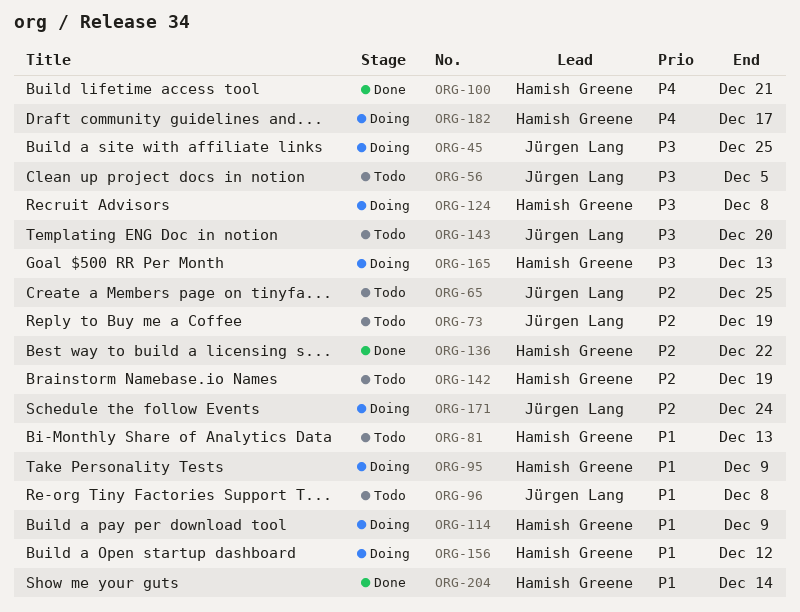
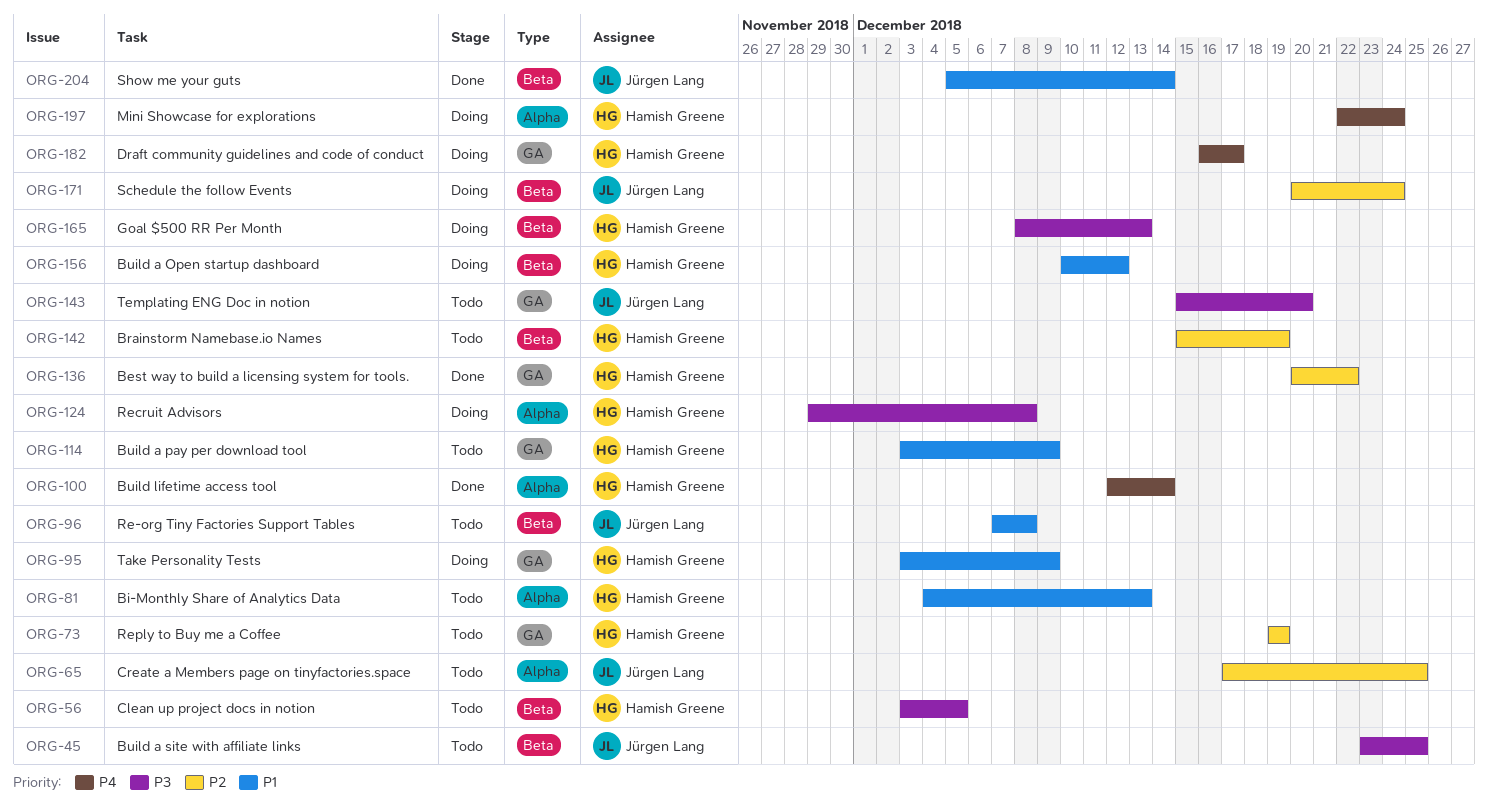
ORG-45, status: Doing -> Todo
ORG-56, owner: Jürgen Lang -> Hamish Greene
ORG-73, owner: Jürgen Lang -> Hamish Greene
ORG-100, due: Dec 21 -> Dec 14
ORG-114, status: Doing -> Todo
ORG-197: none -> present
ORG-204, owner: Hamish Greene -> Jürgen Lang

